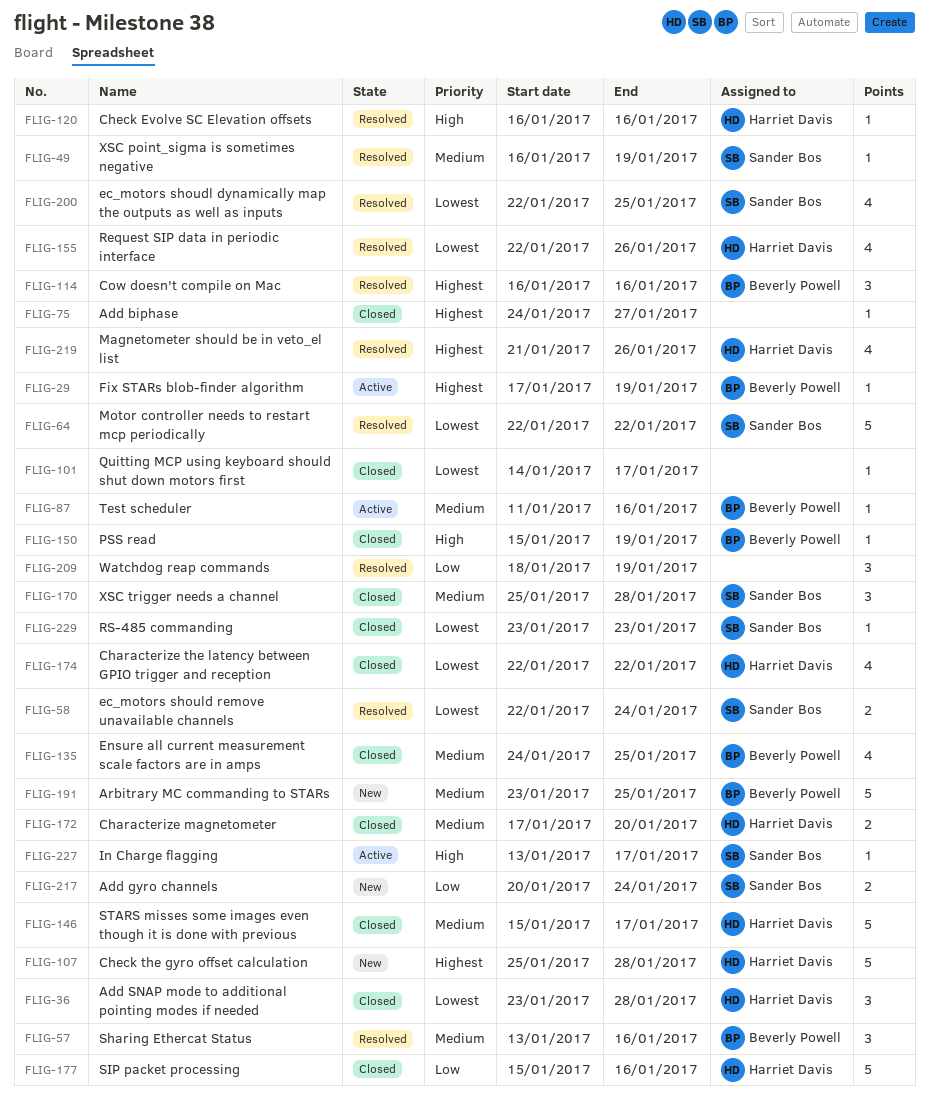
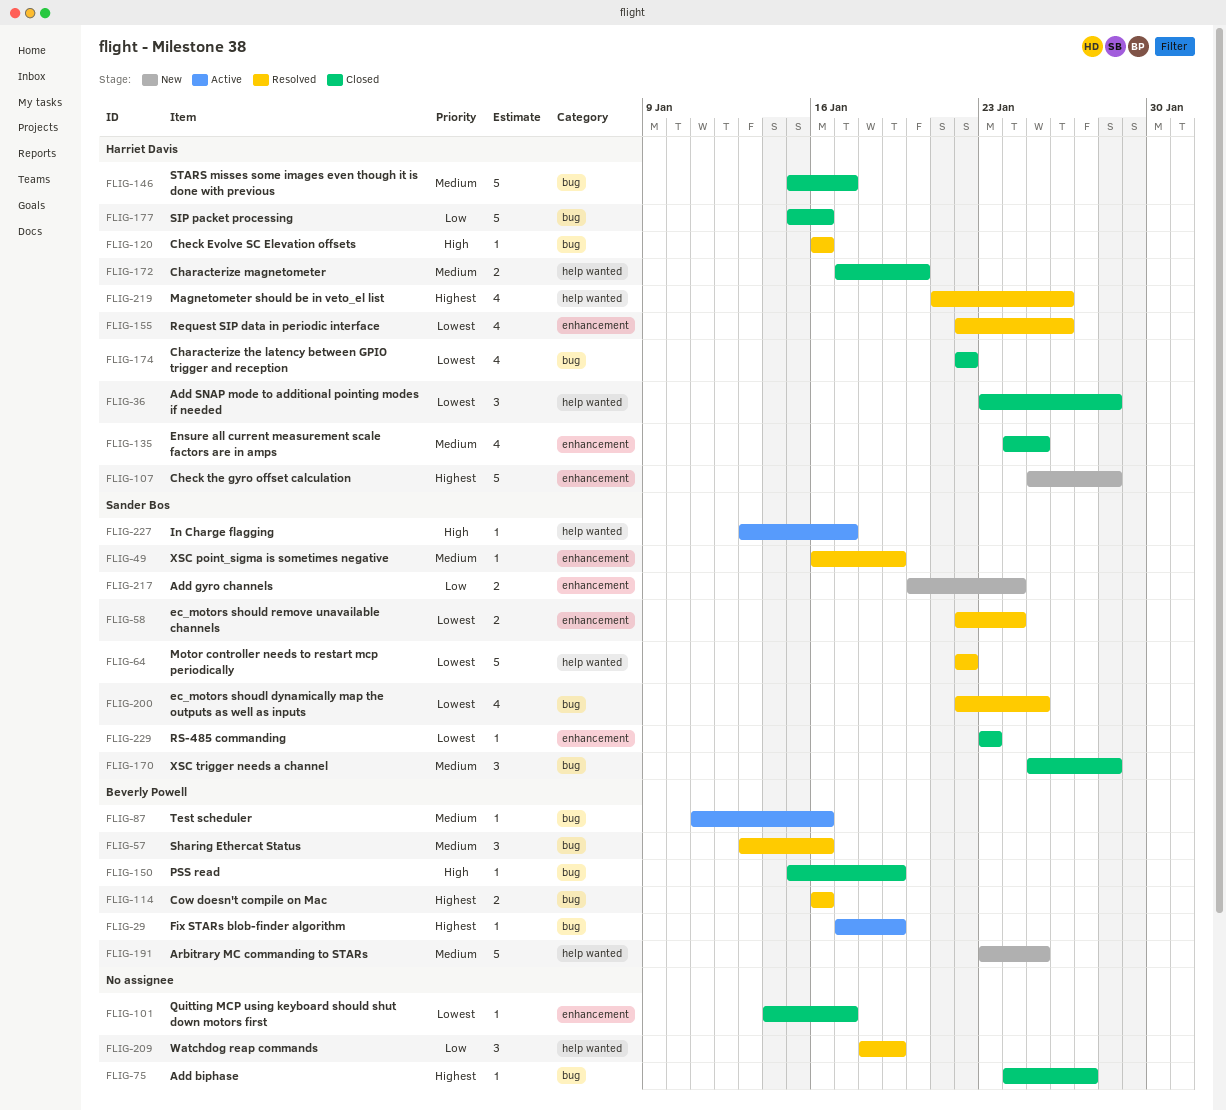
FLIG-114, estimate: 3 -> 2
FLIG-135, owner: Beverly Powell -> Harriet Davis

